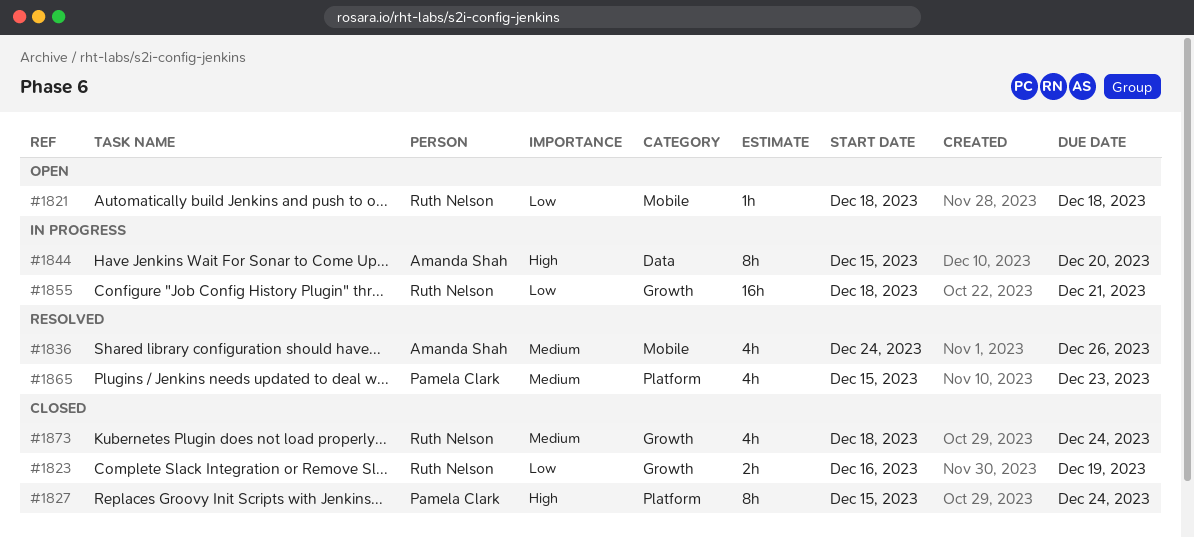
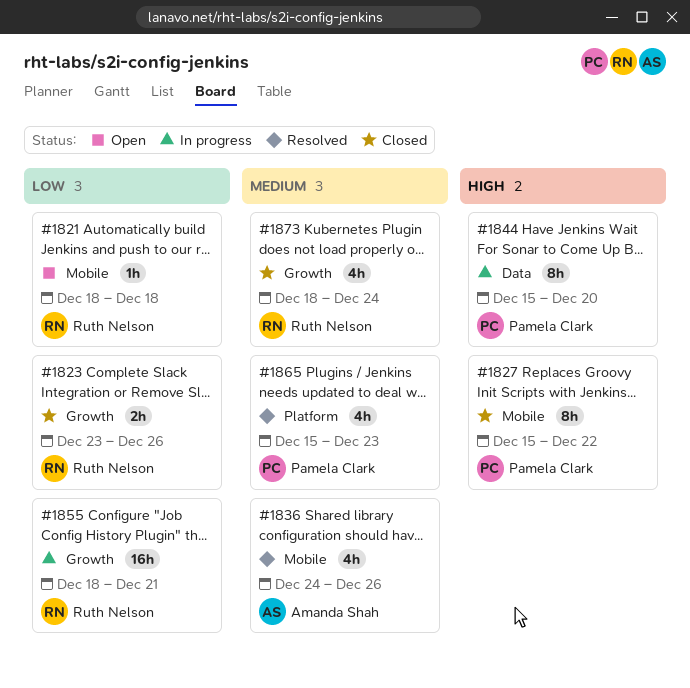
#1823, start: Dec 16 -> Dec 23
#1823, due: Dec 19 -> Dec 26
#1827, label: Platform -> Mobile
#1827, due: Dec 24 -> Dec 22
#1844, owner: Amanda Shah -> Pamela Clark

